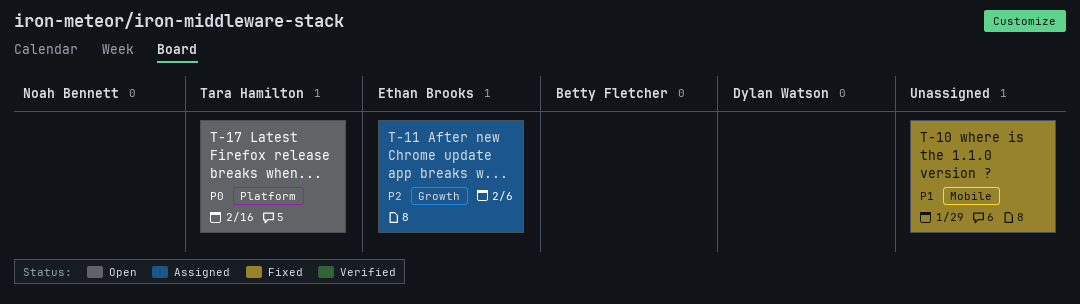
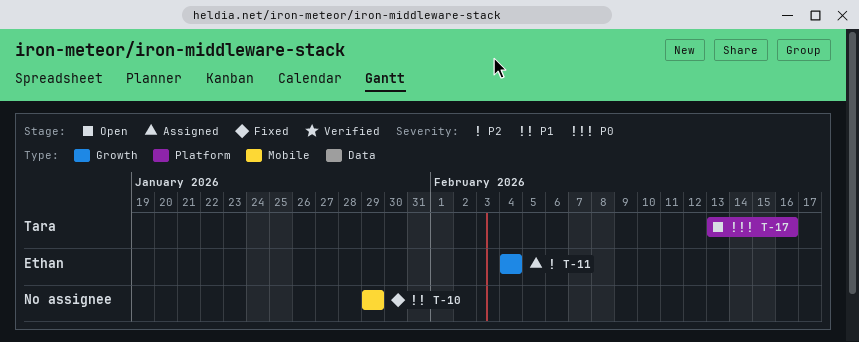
T-11, due: Feb 6 -> Feb 4

